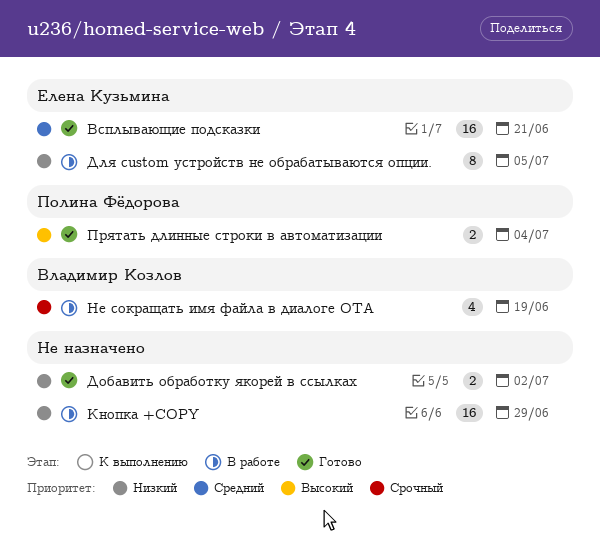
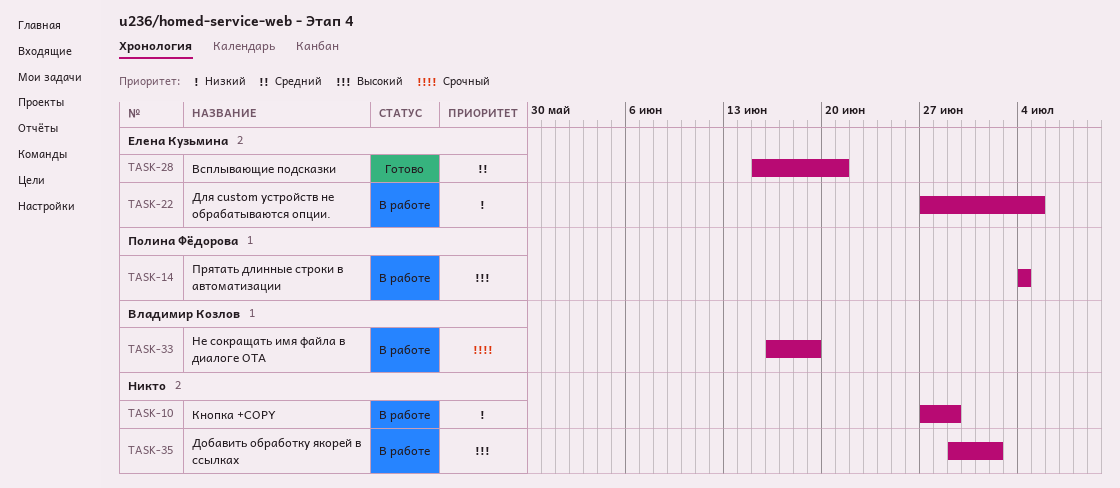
Добавить обработку якорей в ссылках, status: Готово -> В работе
Добавить обработку якорей в ссылках, priority: Низкий -> Высокий
Прятать длинные строки в автоматизации, status: Готово -> В работе

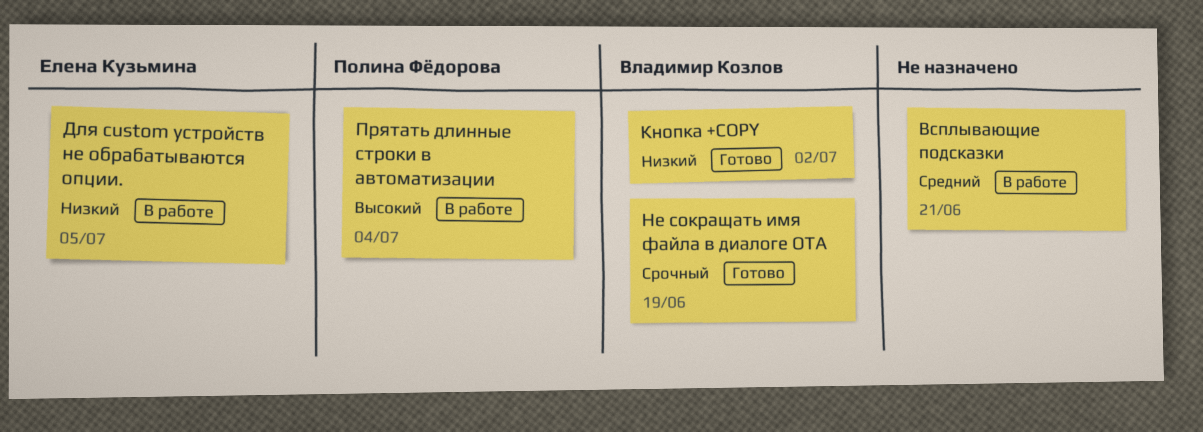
Всплывающие подсказки, status: Готово -> В работе
Всплывающие подсказки, owner: Елена Кузьмина -> none
Добавить обработку якорей в ссылках: present -> none
Кнопка +COPY, status: В работе -> Готово
Кнопка +COPY, owner: none -> Владимир Козлов
Кнопка +COPY, due: Jun 29 -> Jul 2
Не сокращать имя файла в диалоге OTA, status: В работе -> Готово

